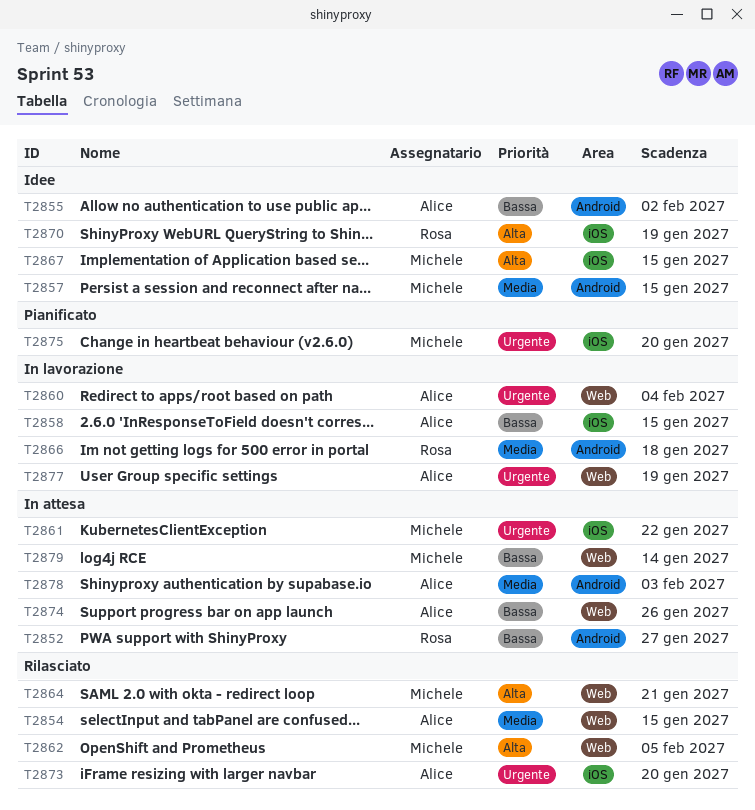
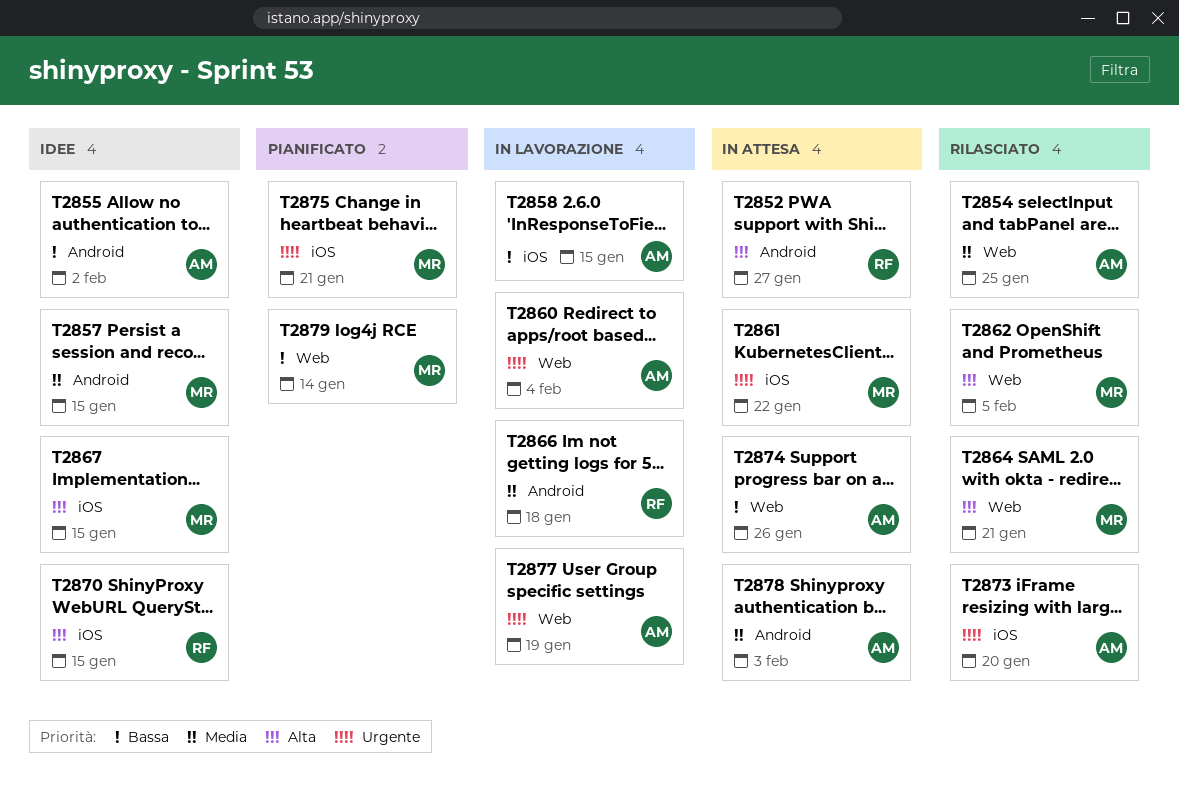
T2852, priority: Bassa -> Alta
T2854, due: Jan 15 -> Jan 25
T2870, due: Jan 19 -> Jan 15
T2875, due: Jan 20 -> Jan 21
T2879, status: In attesa -> Pianificato

